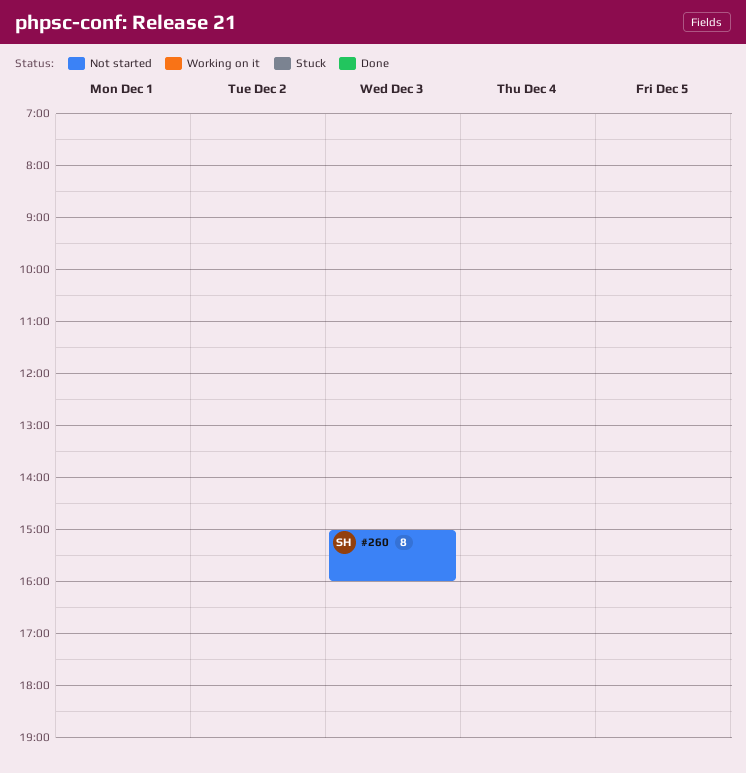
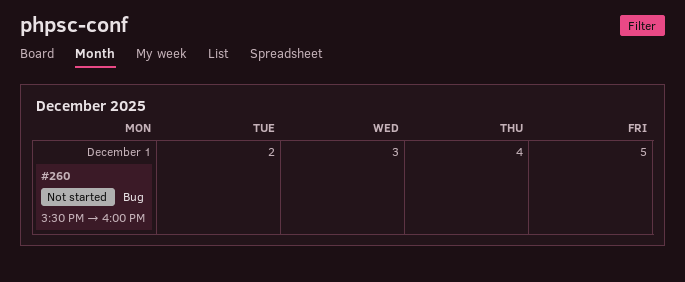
#260, day: Dec 3 -> Dec 1
#260, begins: 15:00 -> 15:30

